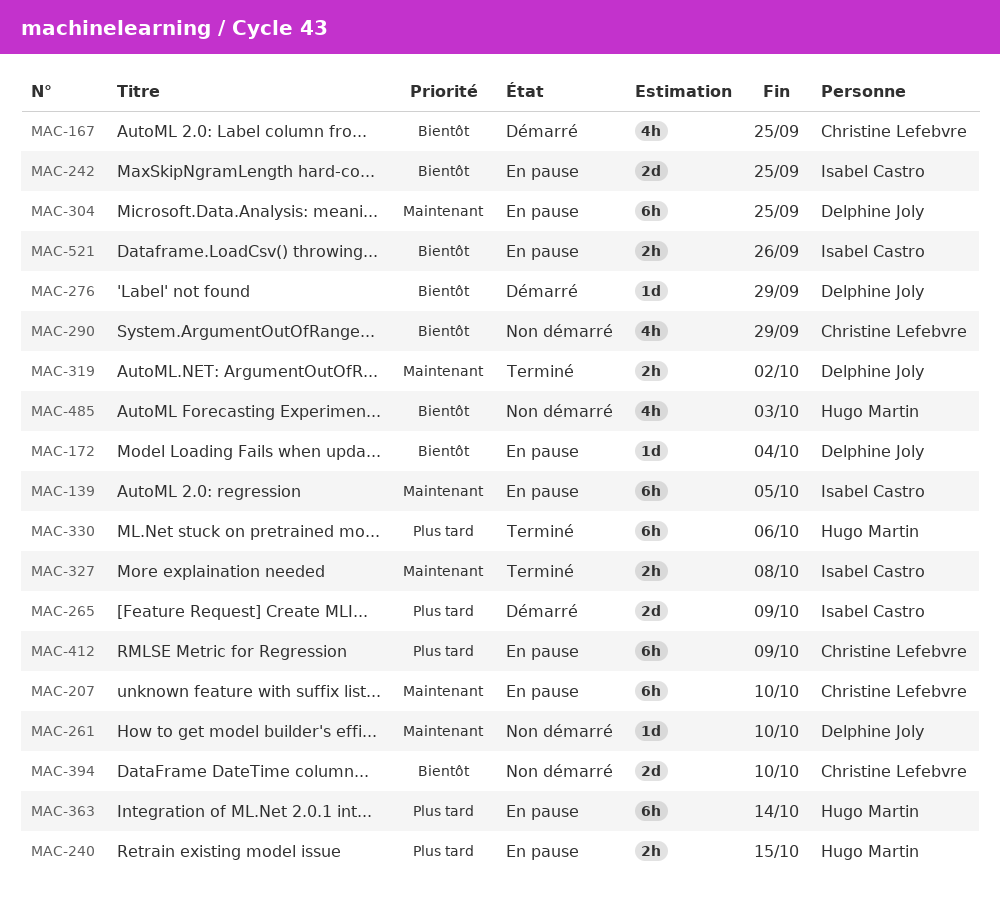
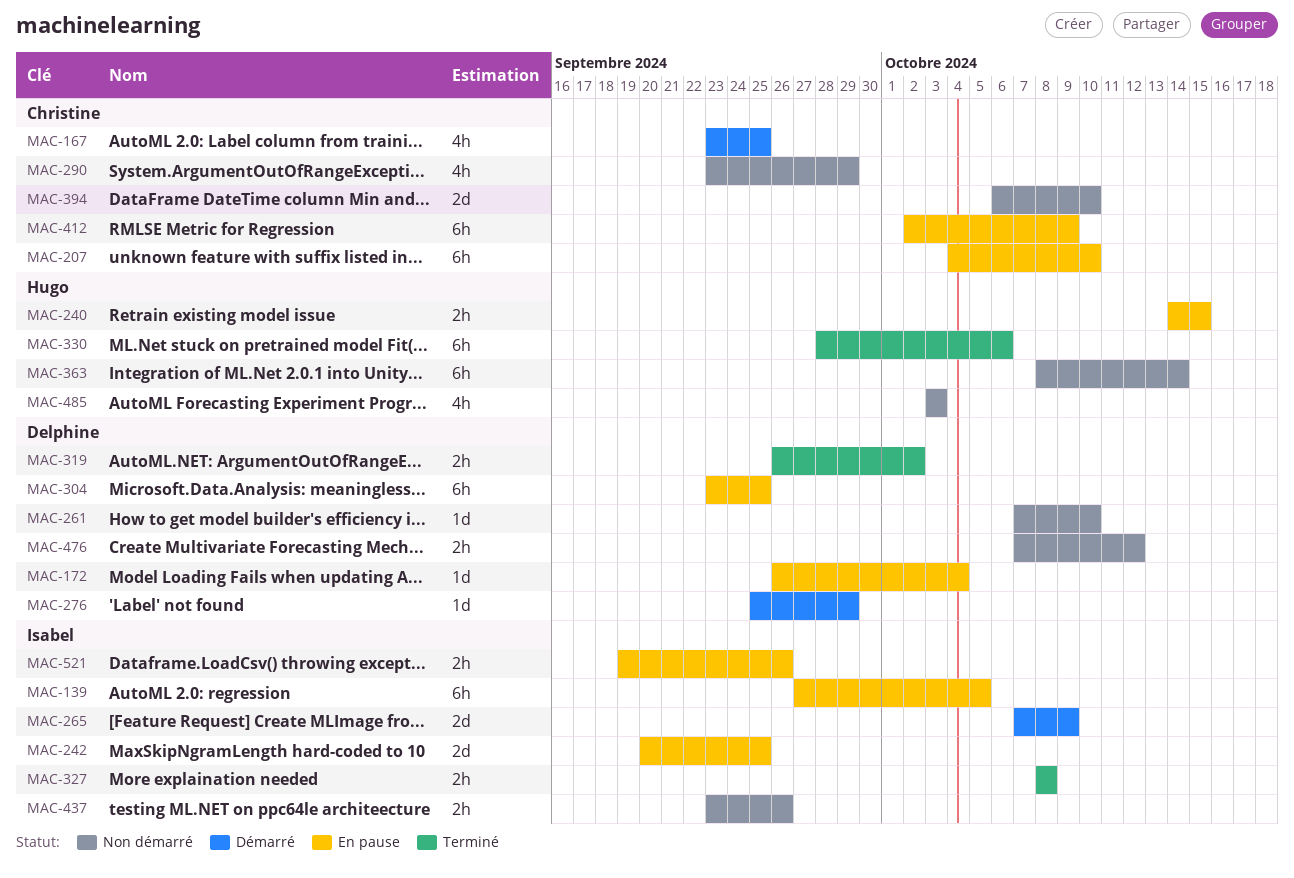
MAC-363, status: En pause -> Non démarré
MAC-437: none -> present
MAC-476: none -> present

